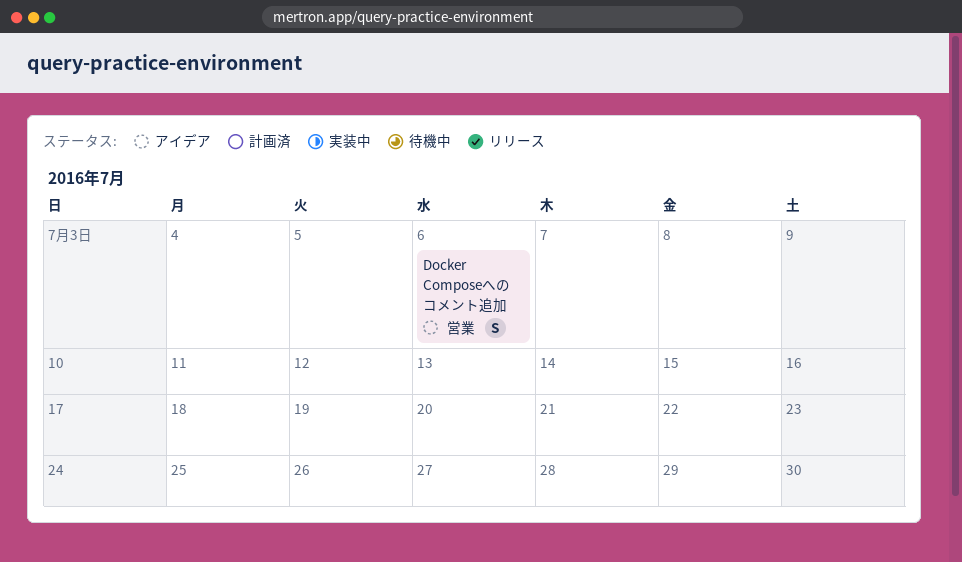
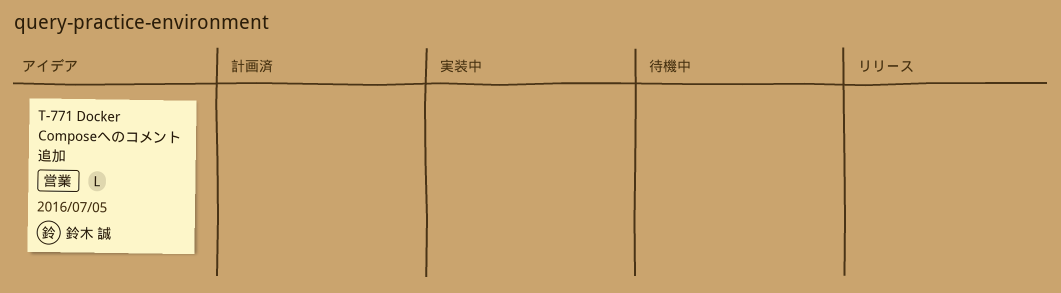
Docker Composeへのコメント追加, estimate: S -> L
Docker Composeへのコメント追加, due: Jul 6 -> Jul 5

